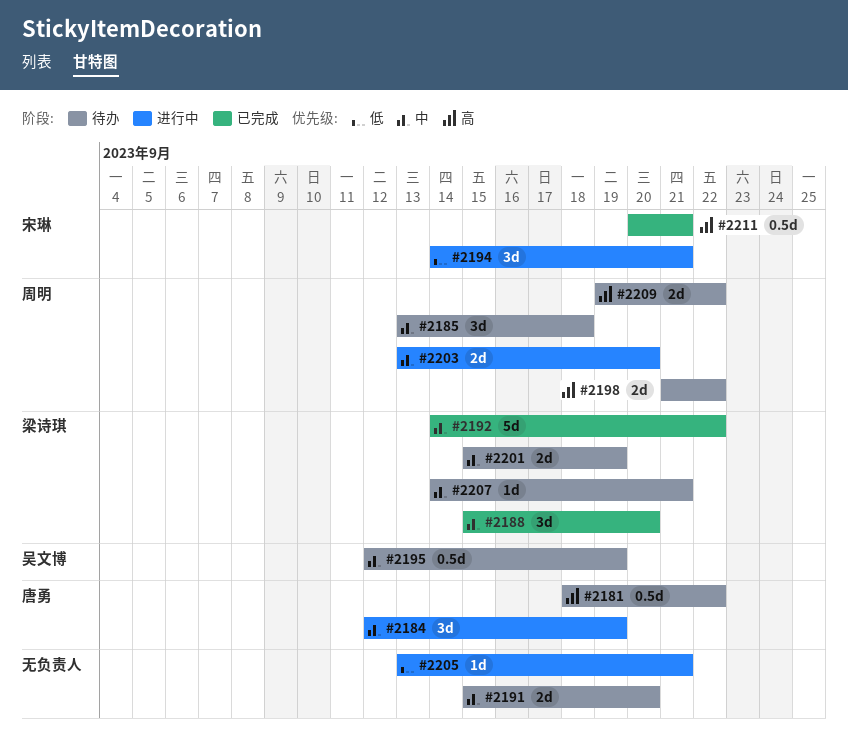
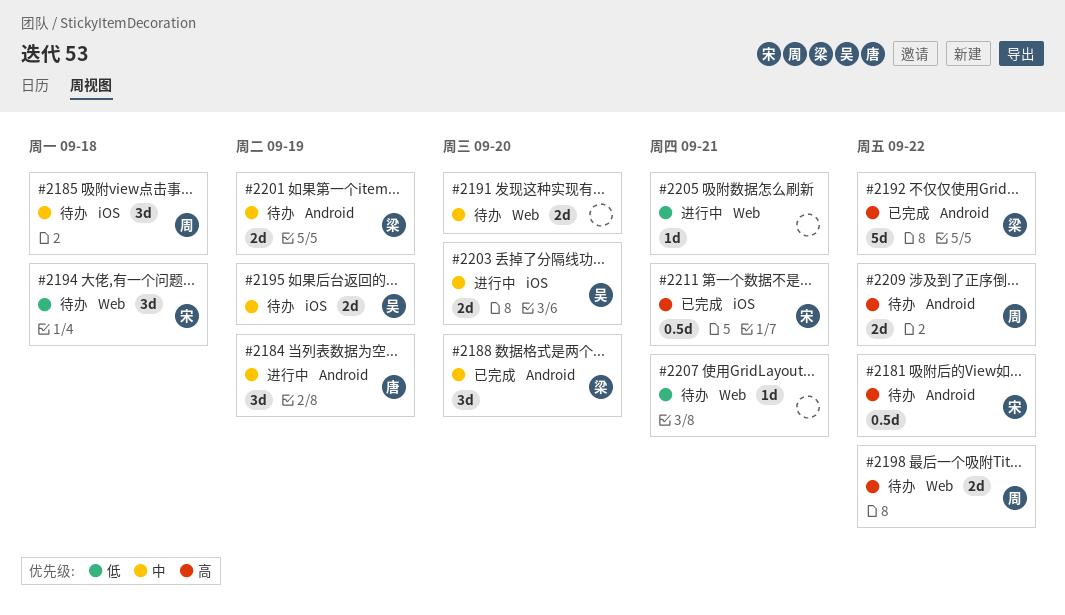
#2181, owner: 唐勇 -> 宋琳
#2192, priority: 中 -> 高
#2194, status: 进行中 -> 待办
#2194, due: Sep 21 -> Sep 18
#2195, estimate: 0.5d -> 2d
#2203, owner: 周明 -> 吴文博
#2207, owner: 梁诗琪 -> none
#2207, priority: 中 -> 低

